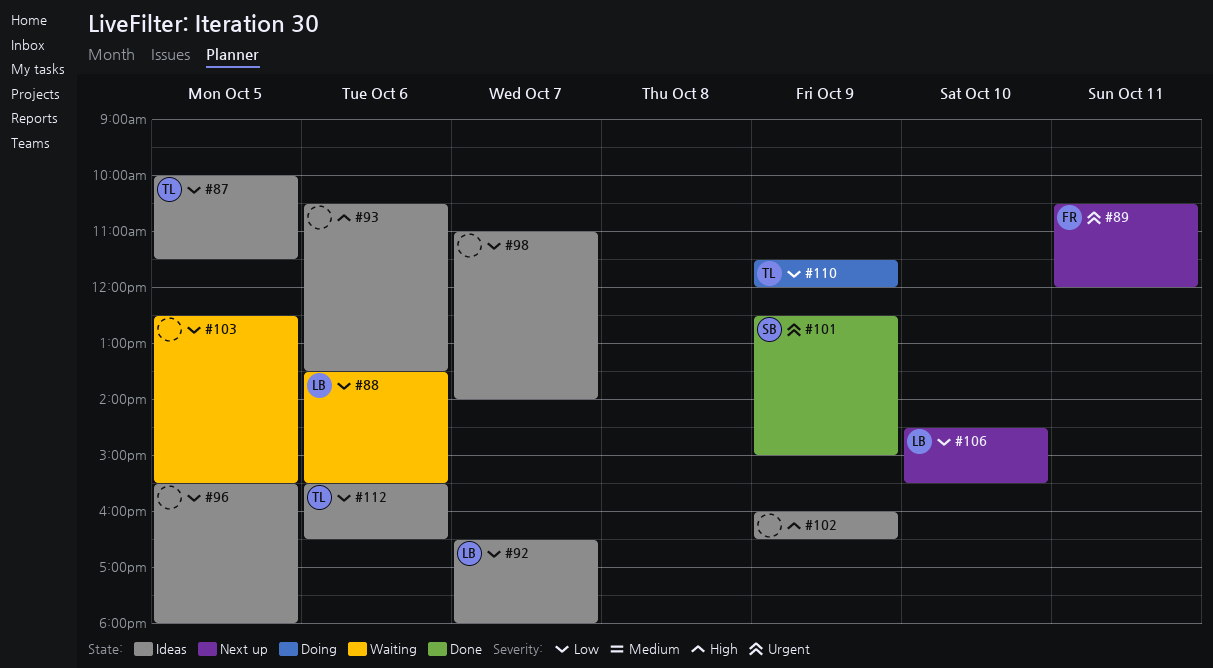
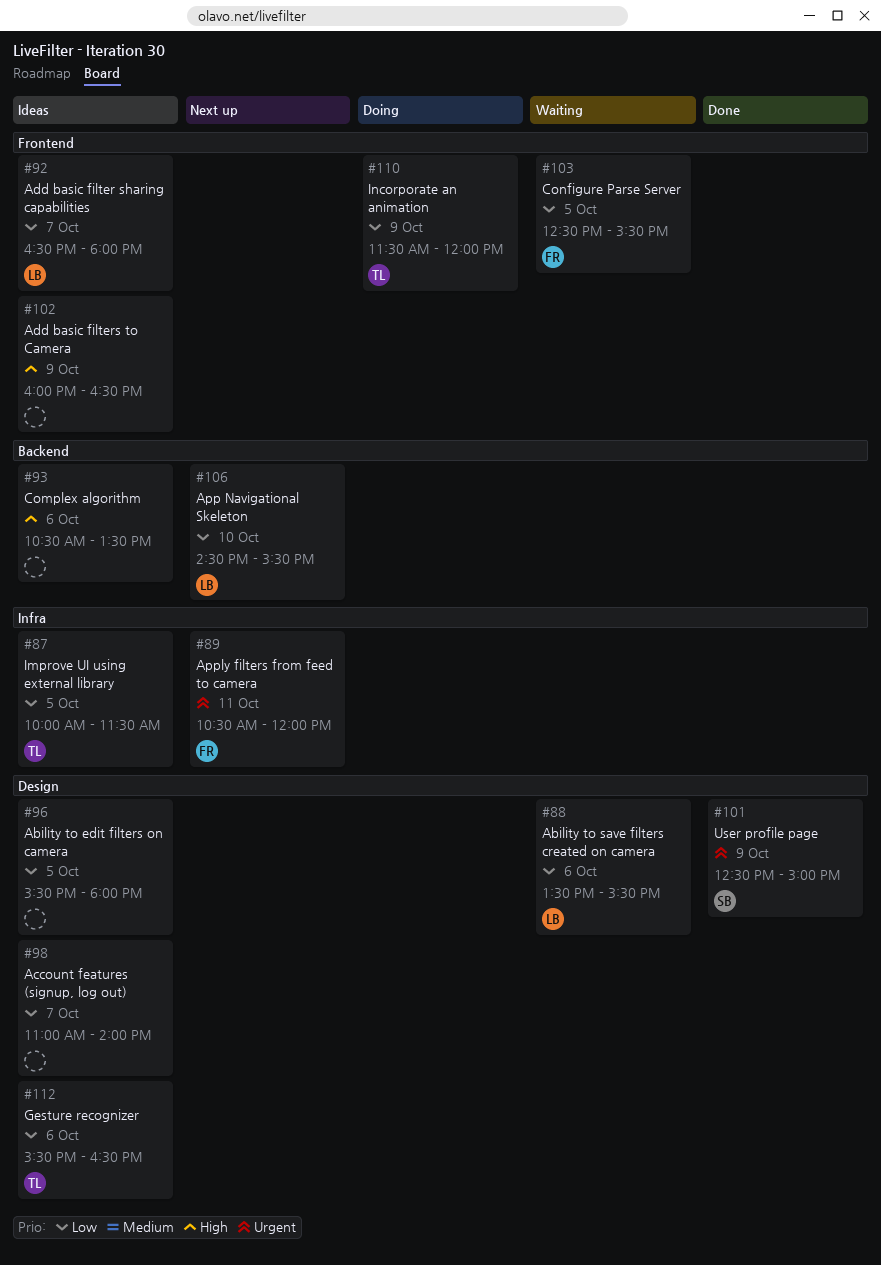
#103, owner: none -> FR

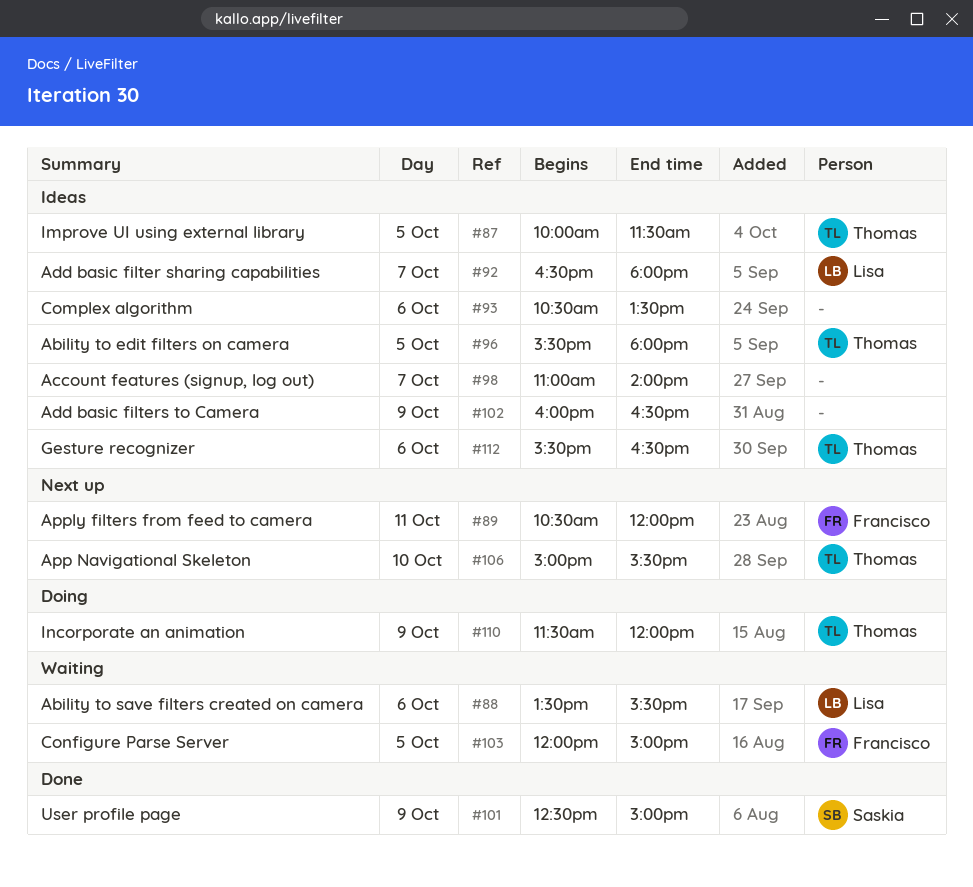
#96, owner: none -> Thomas
#103, begins: 12:30 -> 12:00
#103, ends: 15:30 -> 15:00
#106, owner: Lisa -> Thomas
#106, begins: 14:30 -> 15:00

